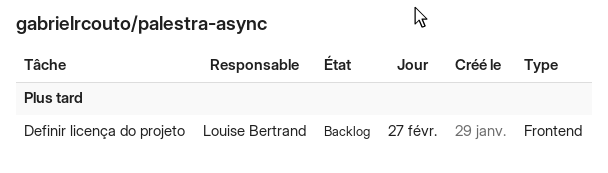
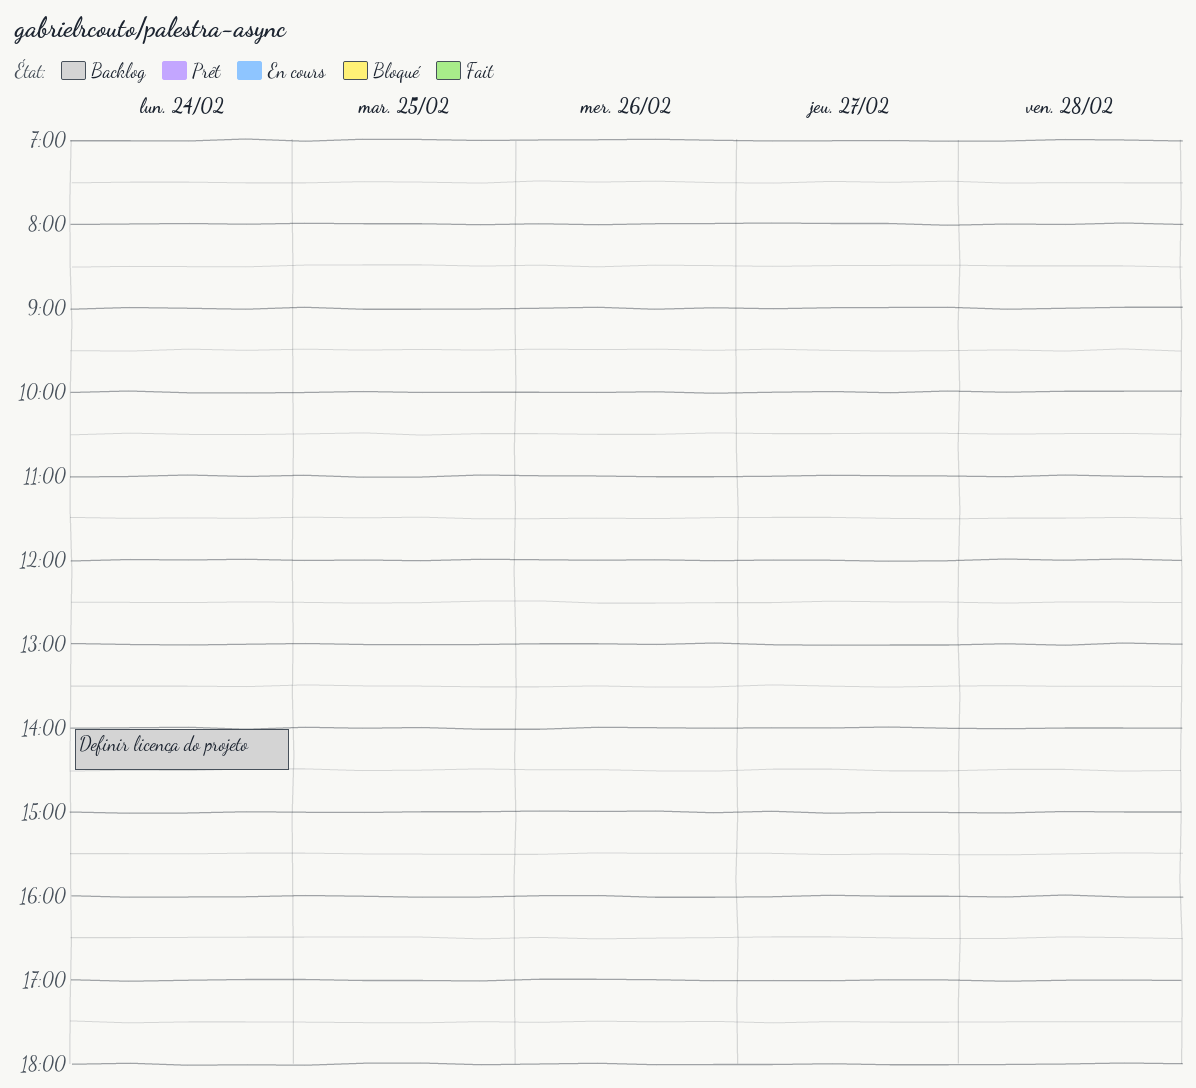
Definir licença do projeto, day: Feb 27 -> Feb 24

